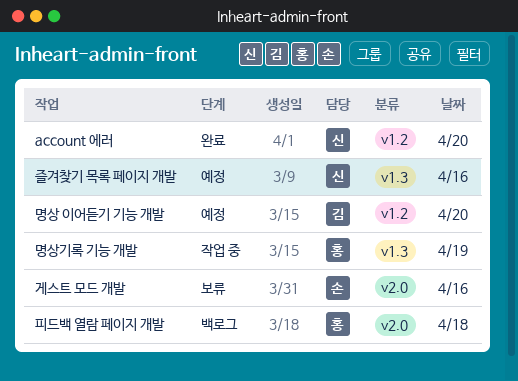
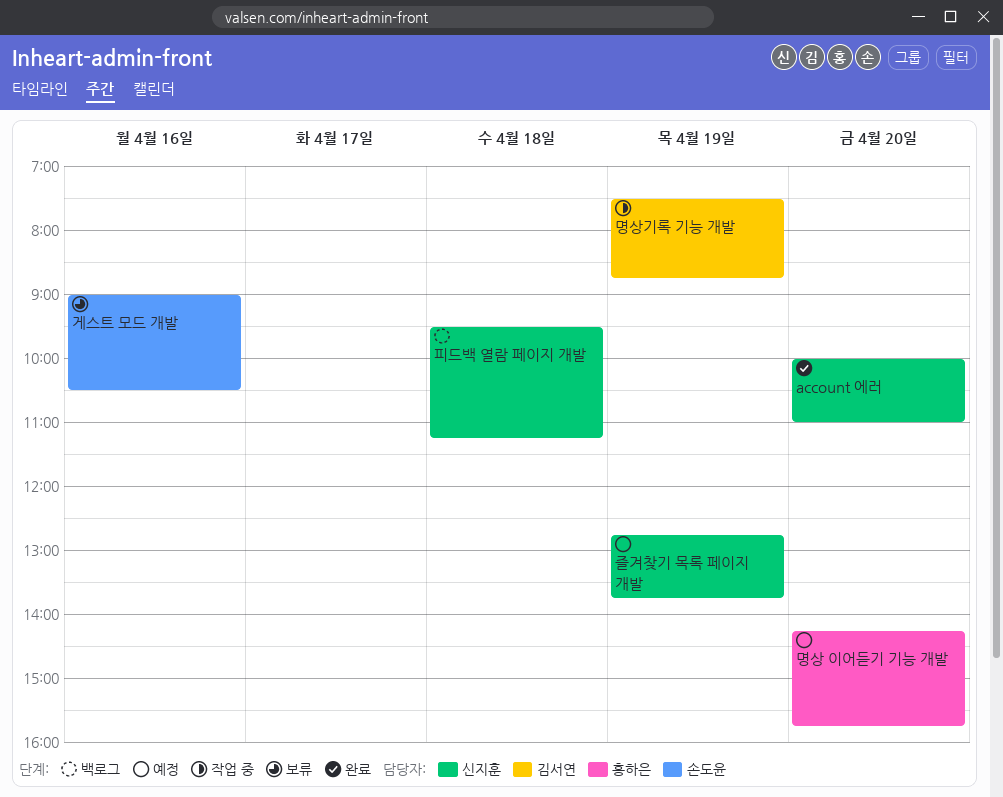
명상 이어듣기 기능 개발, owner: 김서연 -> 홍하은
명상기록 기능 개발, owner: 홍하은 -> 김서연
즐겨찾기 목록 페이지 개발, day: Apr 16 -> Apr 19
피드백 열람 페이지 개발, owner: 홍하은 -> 신지훈

